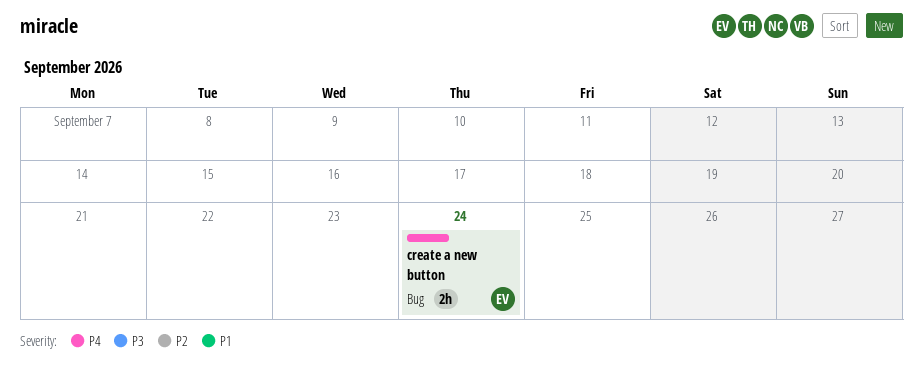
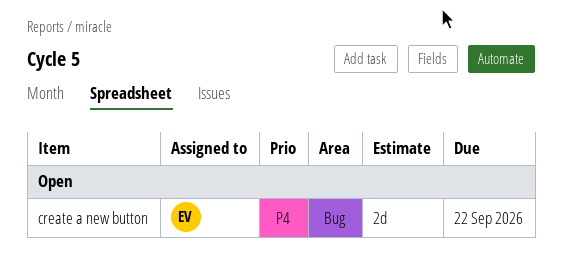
create a new button, estimate: 2h -> 2d
create a new button, due: Sep 24 -> Sep 22

